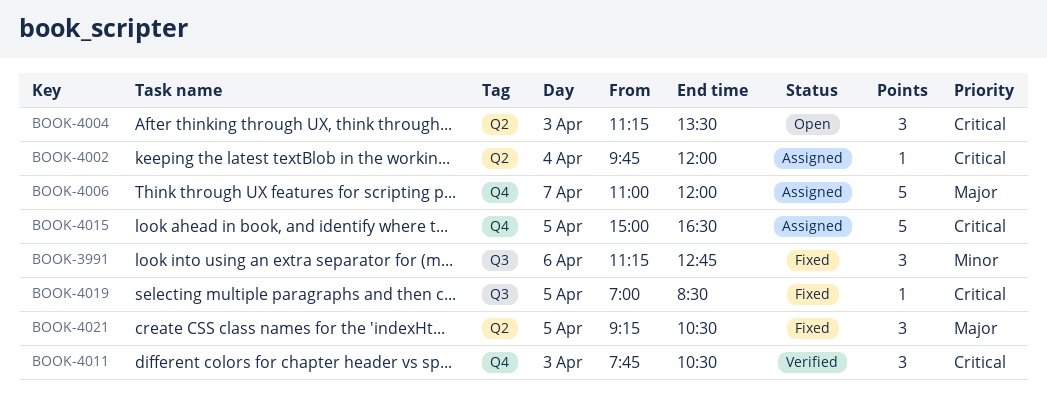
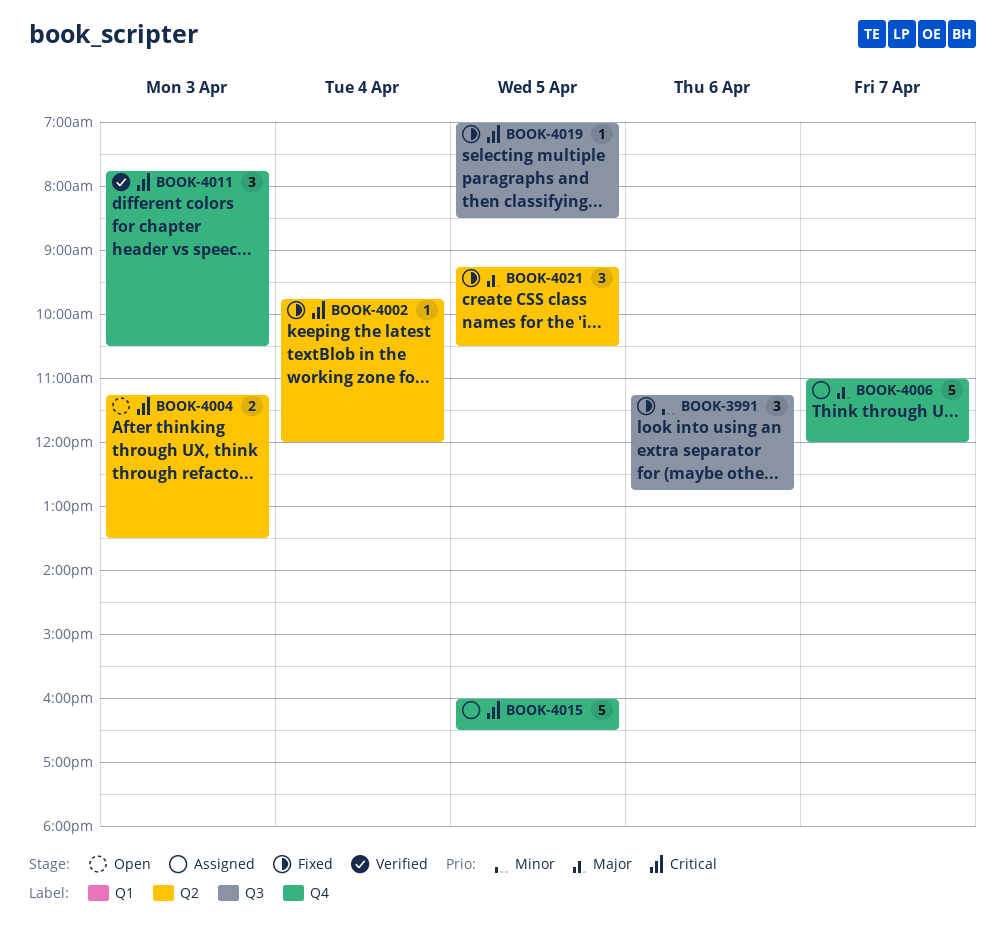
BOOK-4002, status: Assigned -> Fixed
BOOK-4004, estimate: 3 -> 2
BOOK-4015, begins: 15:00 -> 16:00

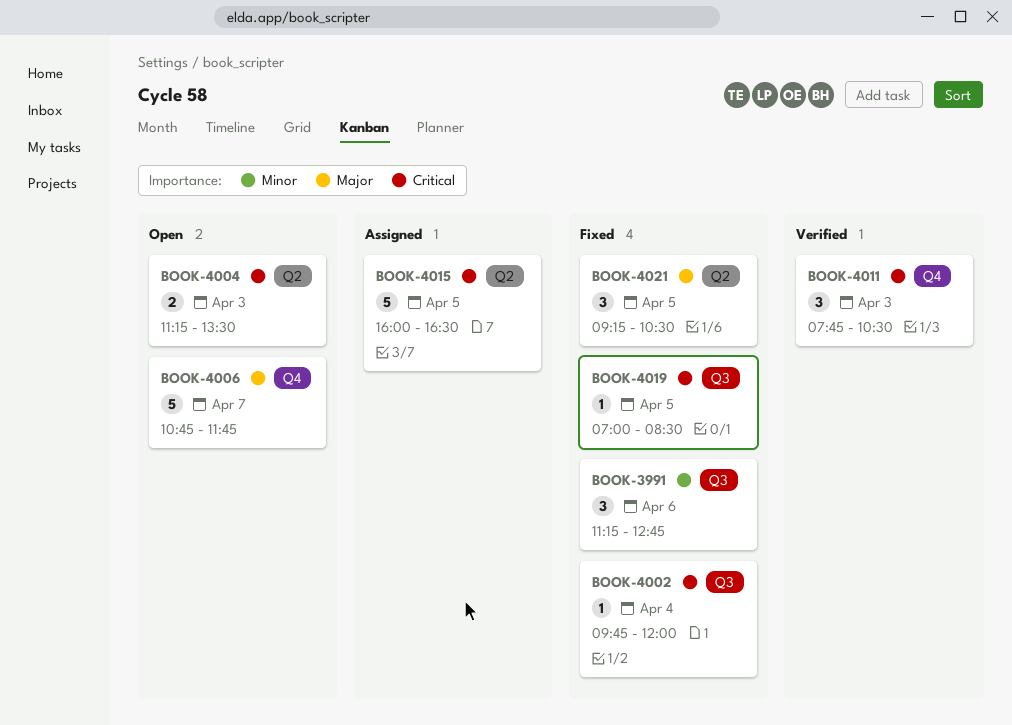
BOOK-4002, label: Q2 -> Q3
BOOK-4006, status: Assigned -> Open
BOOK-4006, begins: 11:00 -> 10:45
BOOK-4006, ends: 12:00 -> 11:45
BOOK-4015, label: Q4 -> Q2

